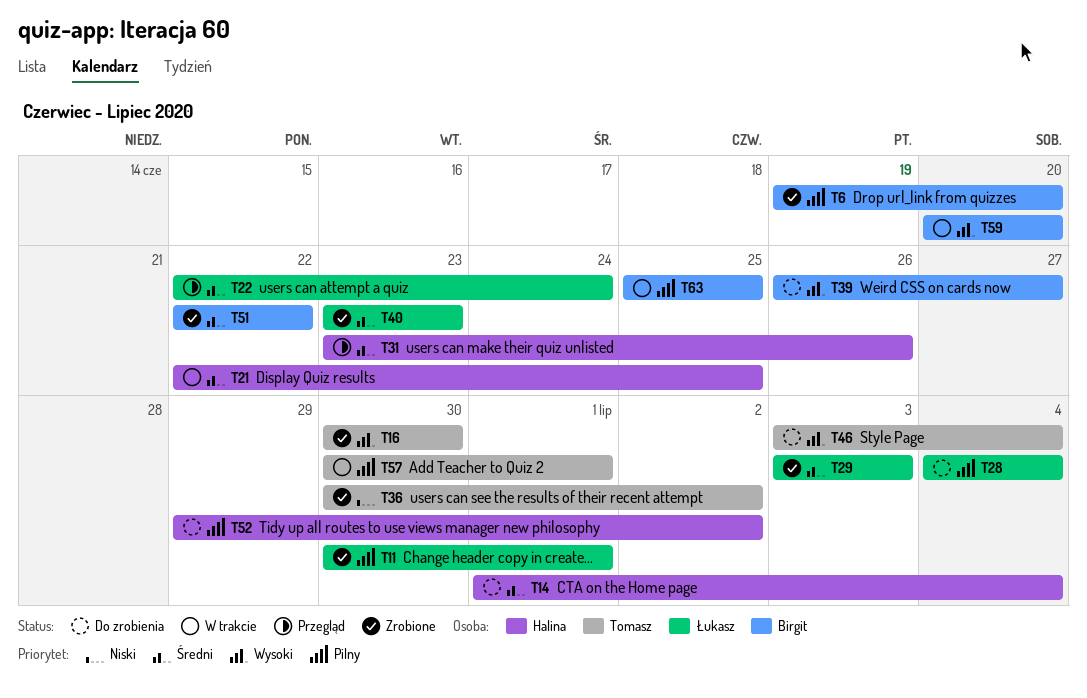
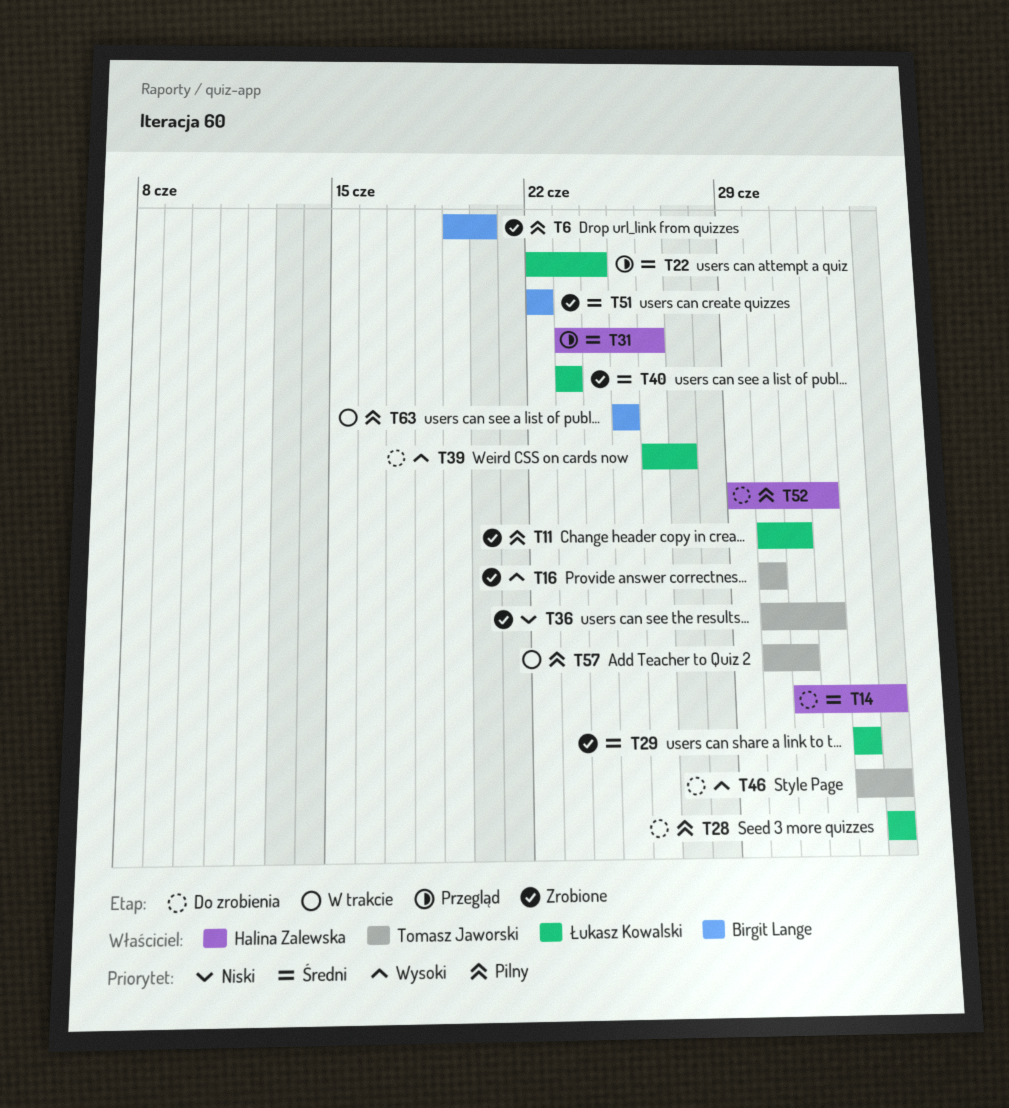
T21: present -> none
T39, owner: Birgit Lange -> Łukasz Kowalski
T59: present -> none

